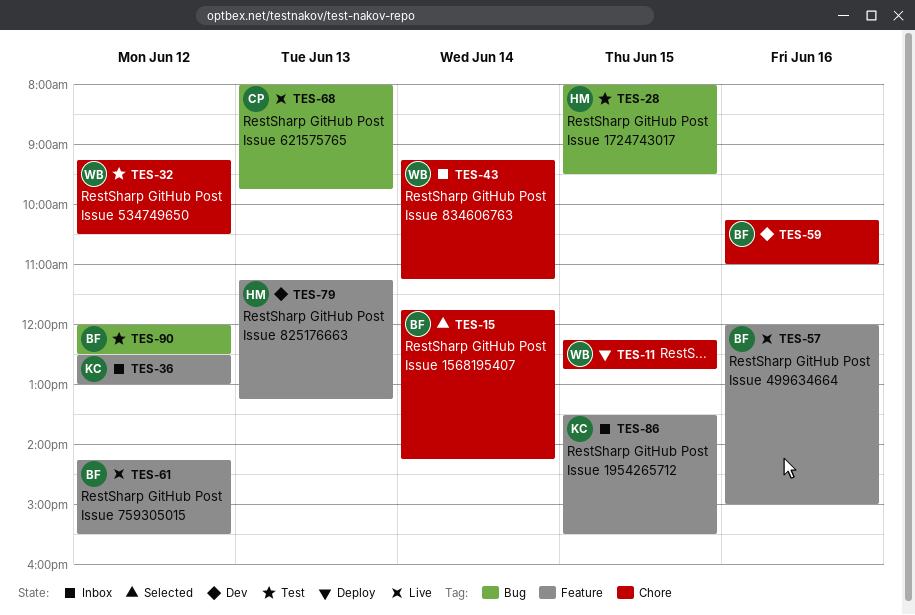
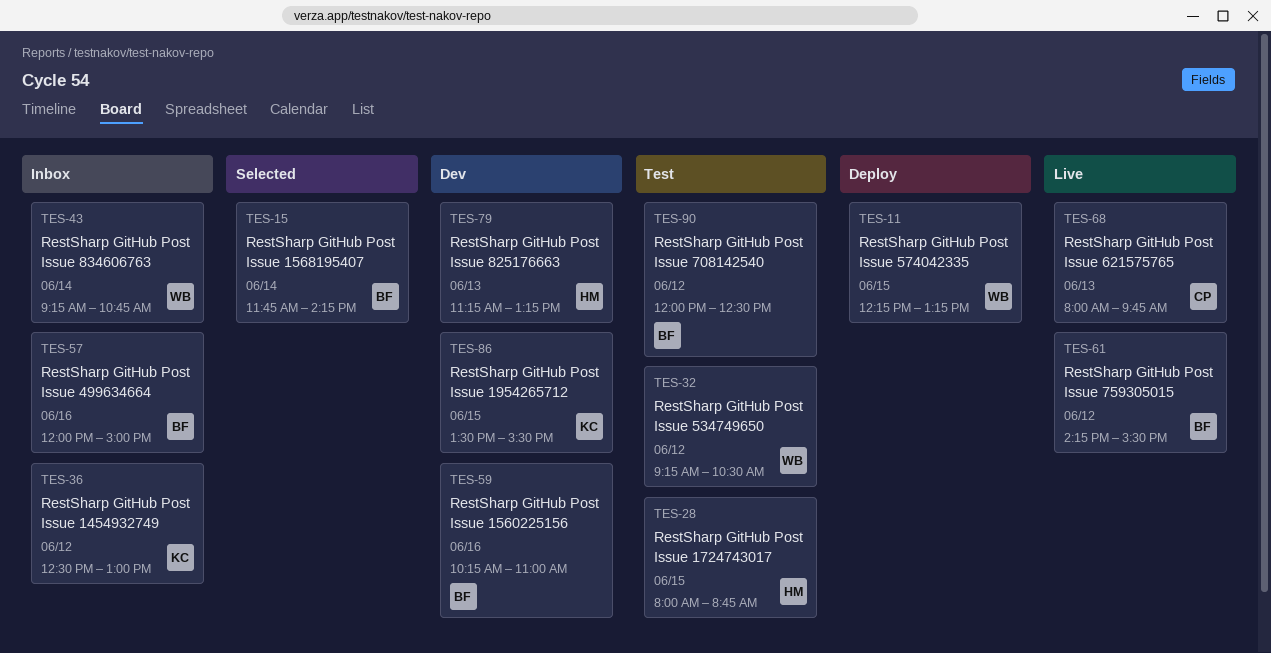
TES-11, ends: 12:45 -> 13:15
TES-28, ends: 09:30 -> 08:45
TES-43, ends: 11:15 -> 10:45
TES-57, status: Live -> Inbox
TES-86, status: Inbox -> Dev

